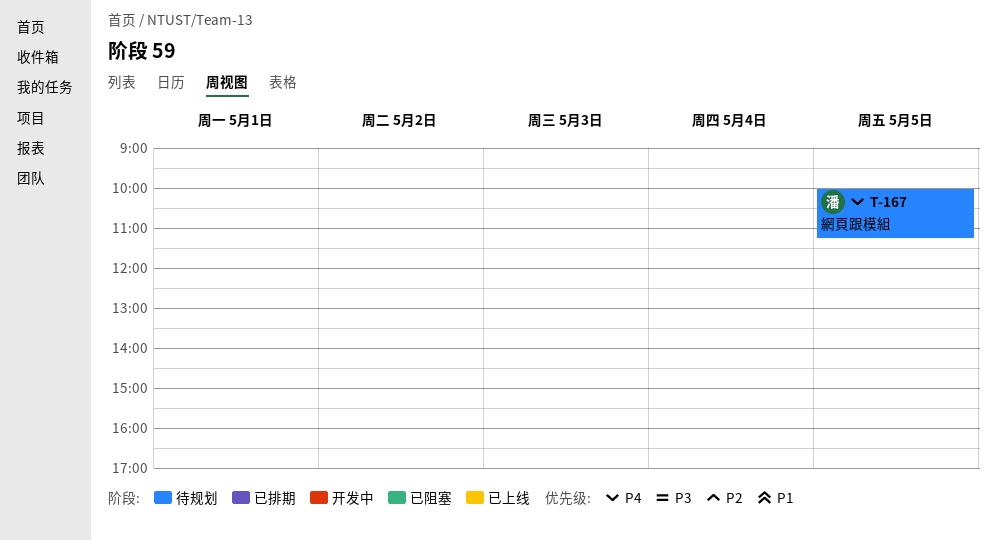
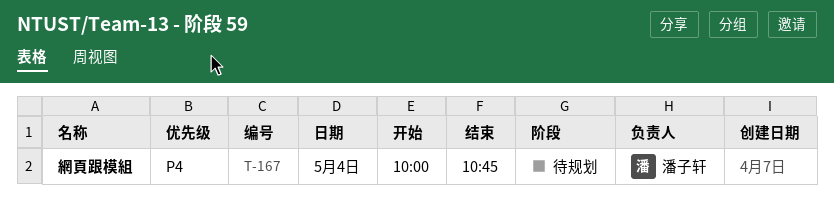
T-167, day: May 5 -> May 4
T-167, ends: 11:15 -> 10:45

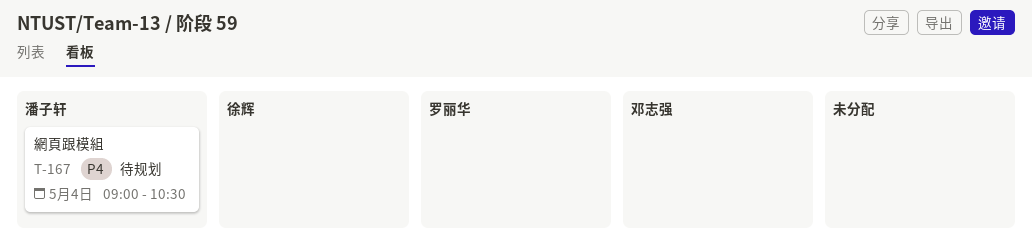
T-167, begins: 10:00 -> 09:00
T-167, ends: 10:45 -> 10:30

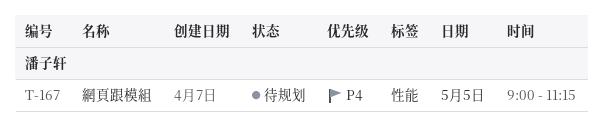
T-167, day: May 4 -> May 5
T-167, ends: 10:30 -> 11:15

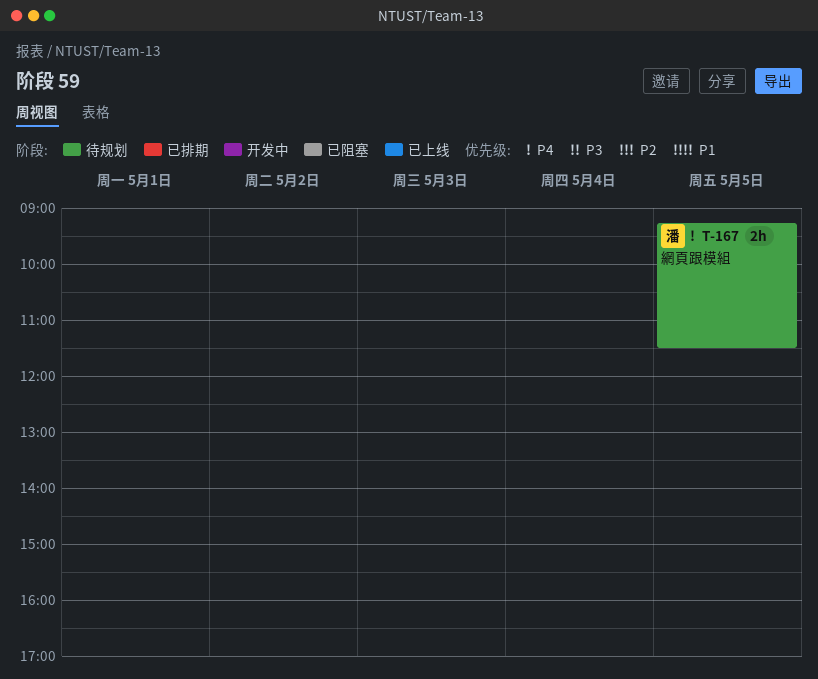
T-167, begins: 09:00 -> 09:15
T-167, ends: 11:15 -> 11:30

